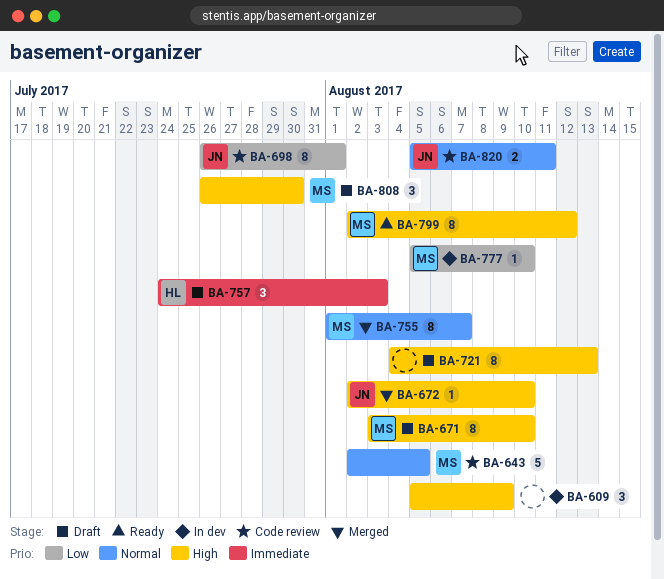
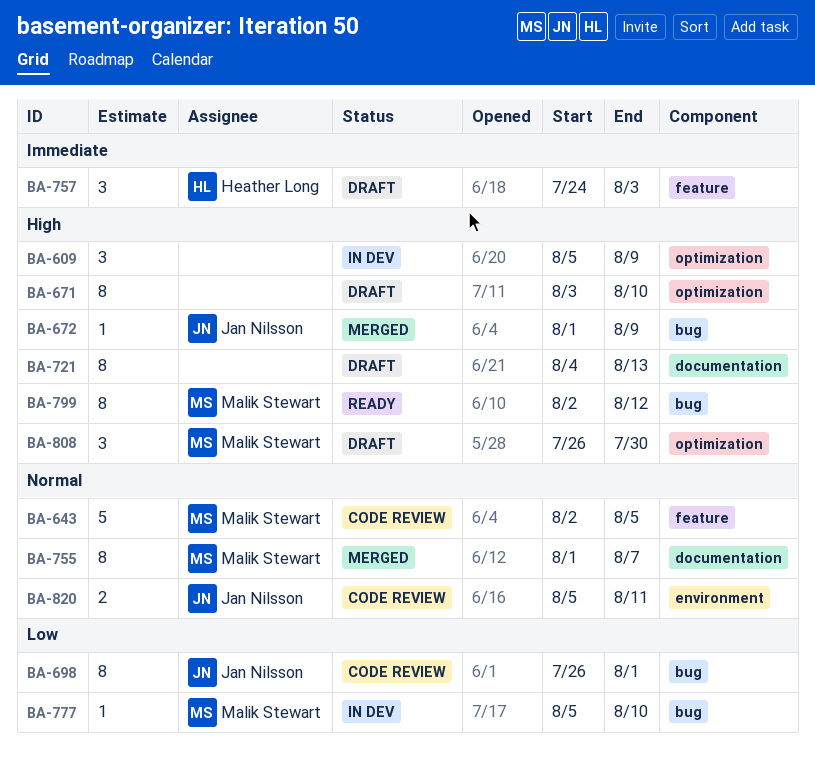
BA-671, owner: Malik Stewart -> none
BA-672, start: Aug 2 -> Aug 1
BA-672, due: Aug 10 -> Aug 9

